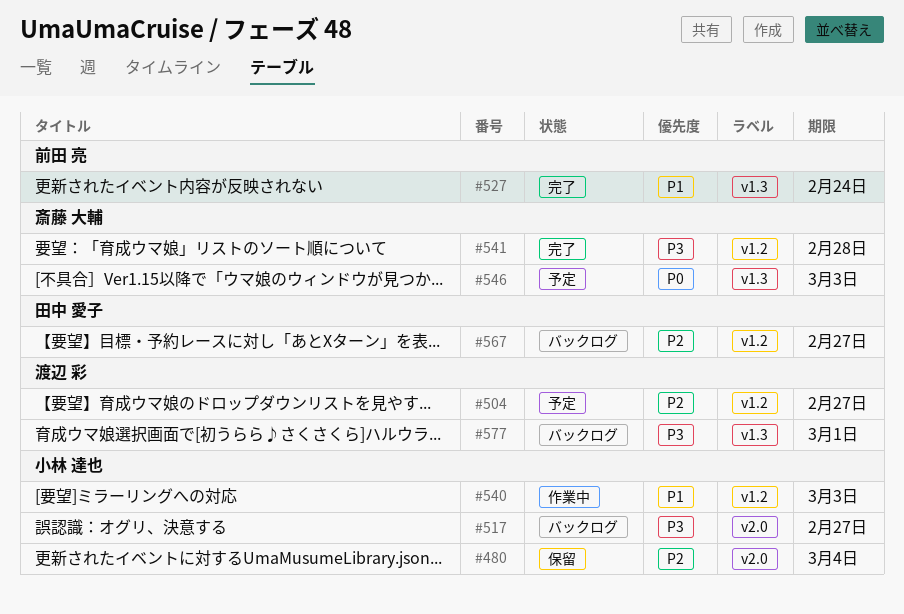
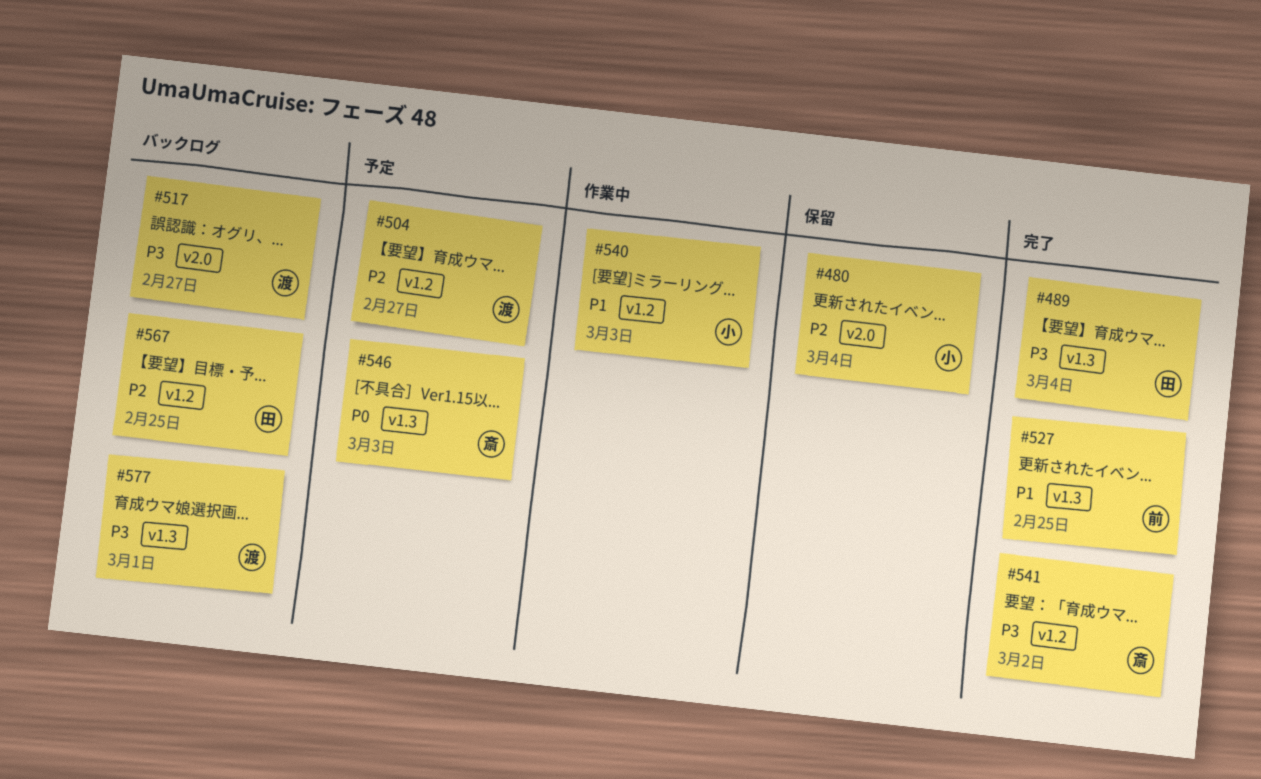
#489: none -> present
#517, owner: 小林 達也 -> 渡辺 彩
#527, due: Feb 24 -> Feb 25
#541, due: Feb 28 -> Mar 2
#567, due: Feb 27 -> Feb 25

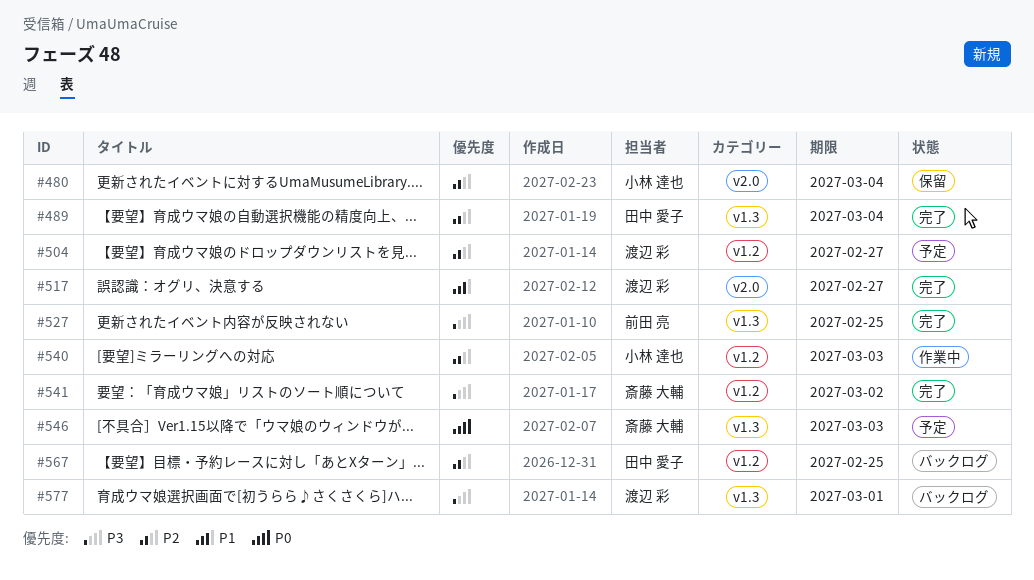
#489, priority: P3 -> P2
#517, status: バックログ -> 完了
#517, priority: P3 -> P1
#527, priority: P1 -> P3
#540, priority: P1 -> P2

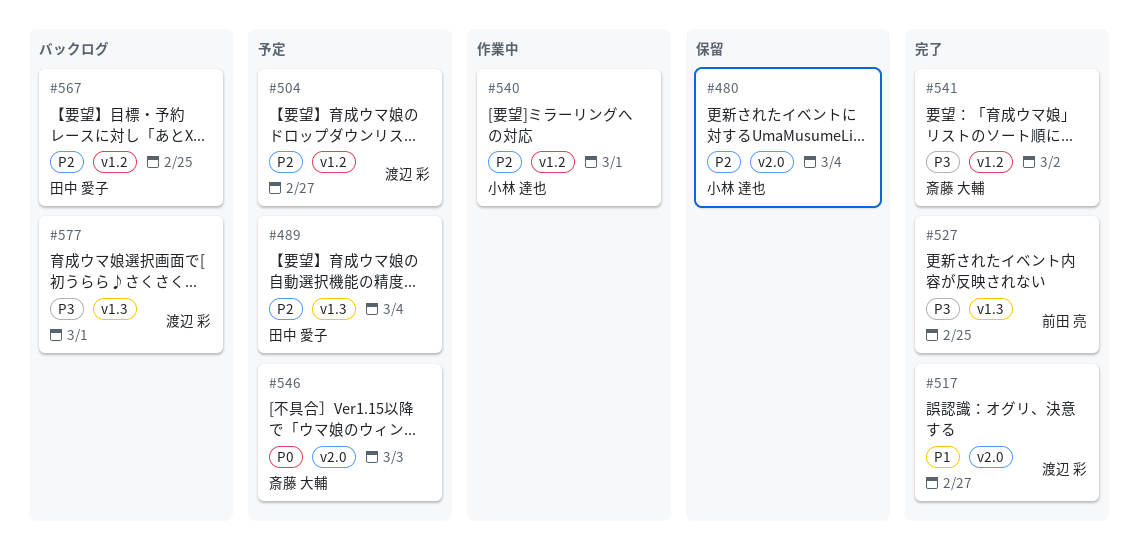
#489, status: 完了 -> 予定
#540, due: Mar 3 -> Mar 1
#546, label: v1.3 -> v2.0

